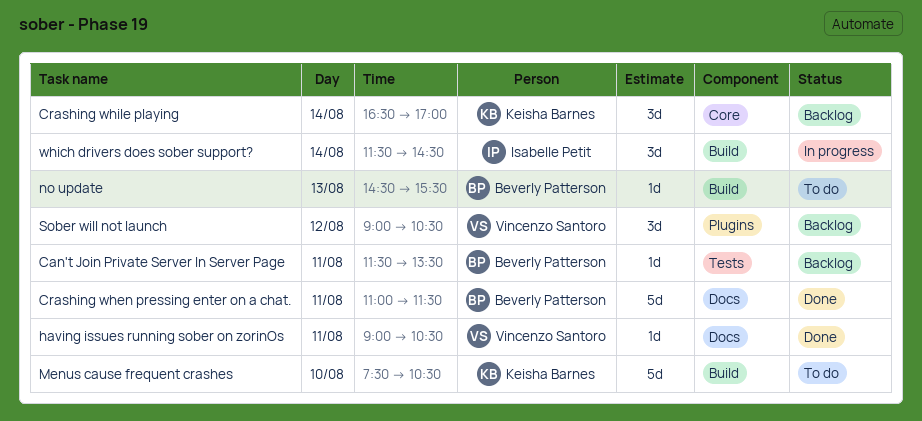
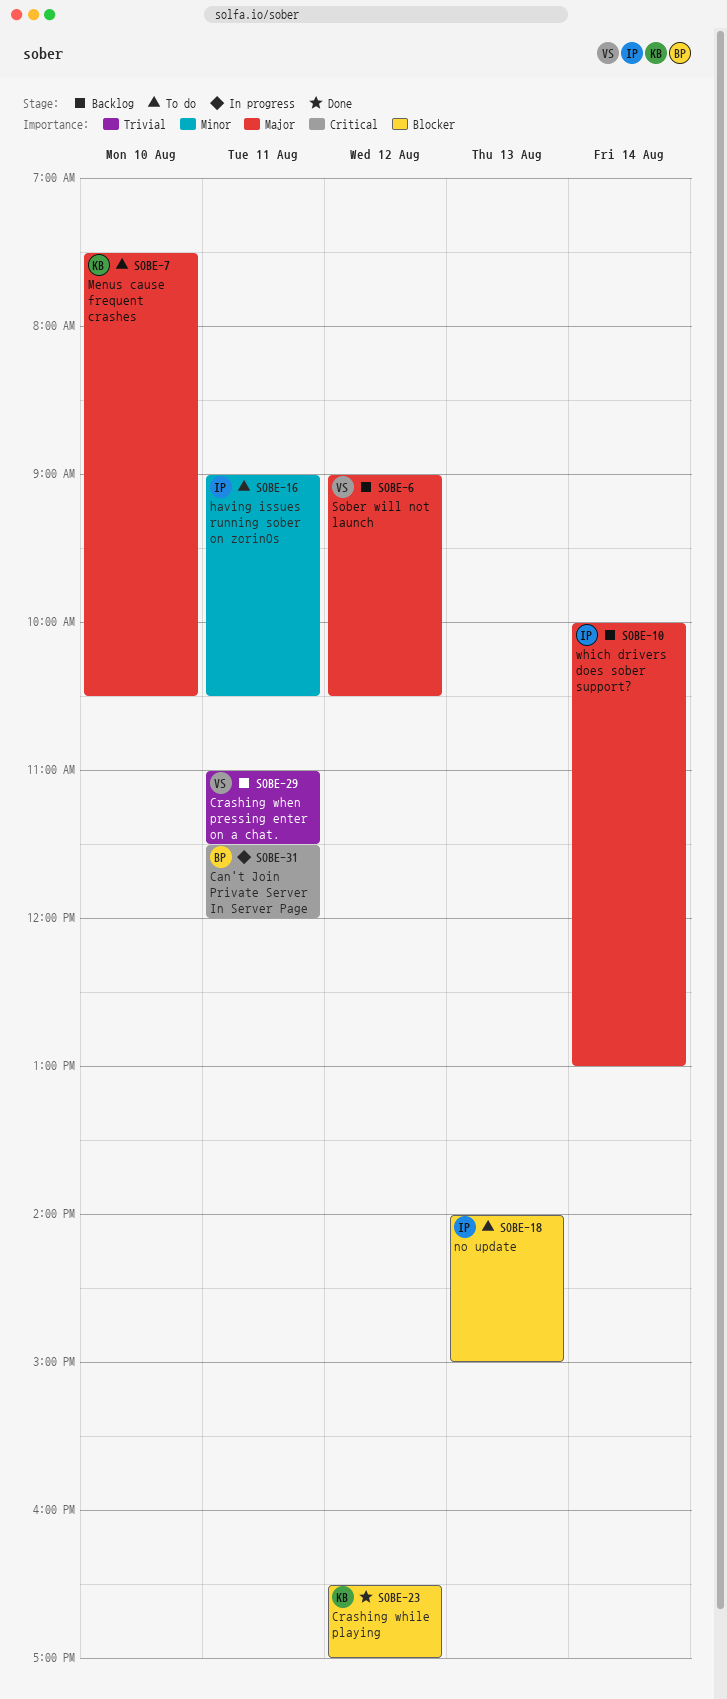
Can't Join Private Server In Server Page, status: Backlog -> In progress
Can't Join Private Server In Server Page, ends: 13:30 -> 12:00
Crashing when pressing enter on a chat., status: Done -> Backlog
Crashing when pressing enter on a chat., owner: Beverly Patterson -> Vincenzo Santoro
Crashing while playing, status: Backlog -> Done
Crashing while playing, day: Aug 14 -> Aug 12
having issues running sober on zorinOs, status: Done -> To do
having issues running sober on zorinOs, owner: Vincenzo Santoro -> Isabelle Petit
no update, owner: Beverly Patterson -> Isabelle Petit
no update, begins: 14:30 -> 14:00
no update, ends: 15:30 -> 15:00
which drivers does sober support?, status: In progress -> Backlog
which drivers does sober support?, begins: 11:30 -> 10:00
which drivers does sober support?, ends: 14:30 -> 13:00

